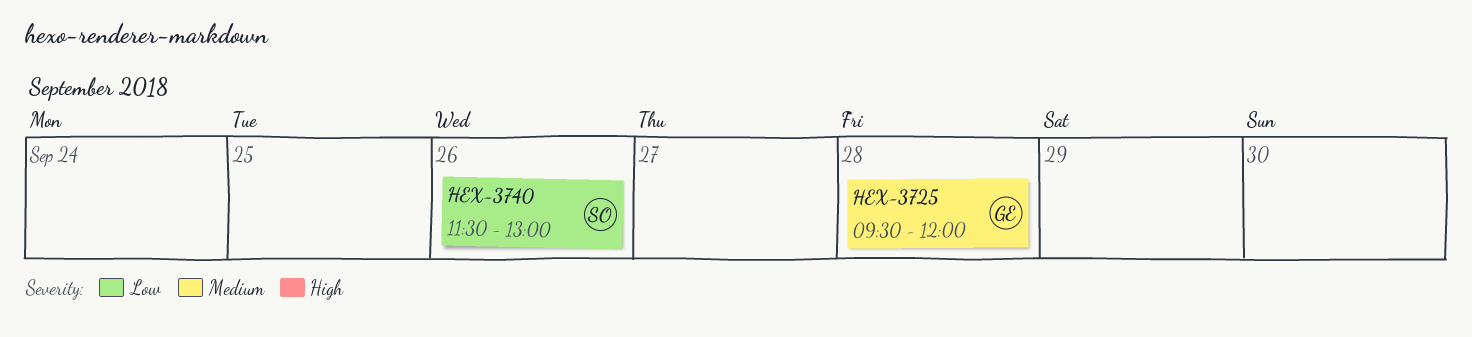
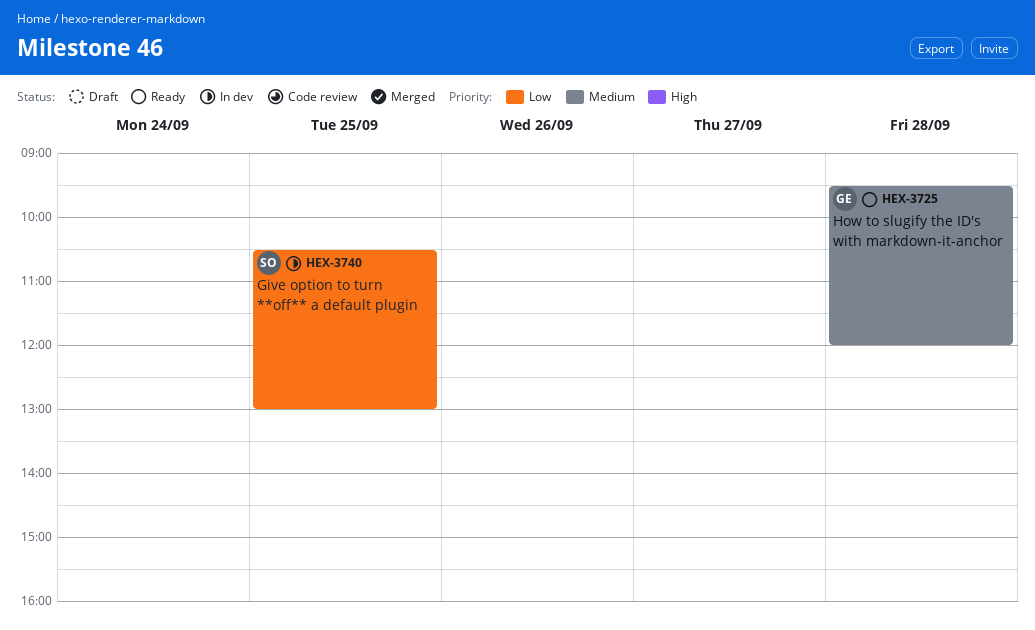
HEX-3740, day: Sep 26 -> Sep 25
HEX-3740, begins: 11:30 -> 10:30

